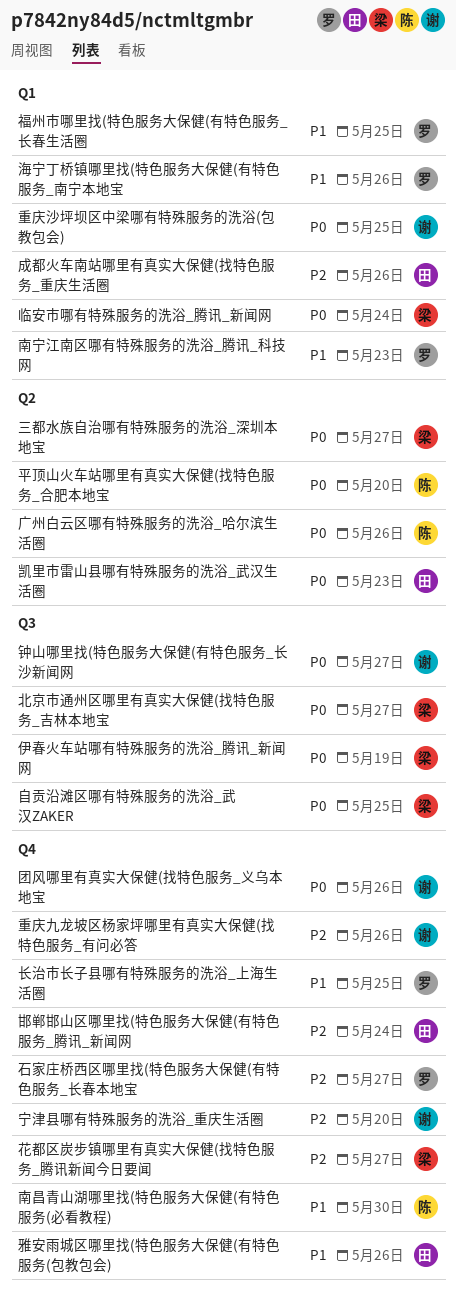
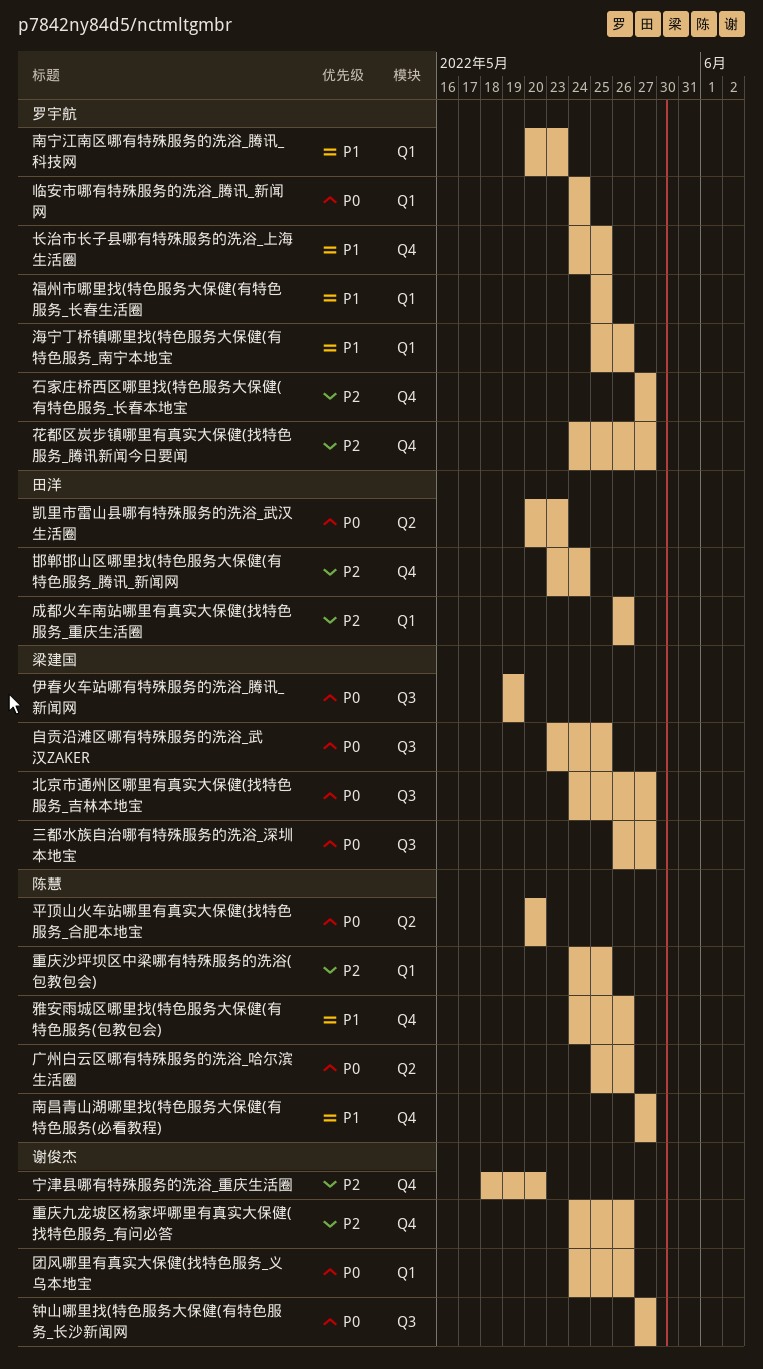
三都水族自治哪有特殊服务的洗浴_深圳本地宝, label: Q2 -> Q3
临安市哪有特殊服务的洗浴_腾讯_新闻网, owner: 梁建国 -> 罗宇航
南昌青山湖哪里找(特色服务大保健(有特色服务(必看教程), due: May 30 -> May 27
团风哪里有真实大保健(找特色服务_义乌本地宝, label: Q4 -> Q1
花都区炭步镇哪里有真实大保健(找特色服务_腾讯新闻今日要闻, owner: 梁建国 -> 罗宇航
重庆沙坪坝区中梁哪有特殊服务的洗浴(包教包会), owner: 谢俊杰 -> 陈慧
重庆沙坪坝区中梁哪有特殊服务的洗浴(包教包会), priority: P0 -> P2
雅安雨城区哪里找(特色服务大保健(有特色服务(包教包会), owner: 田洋 -> 陈慧

